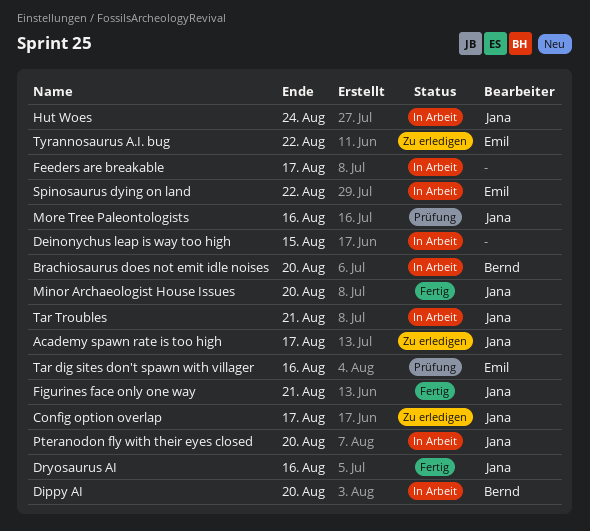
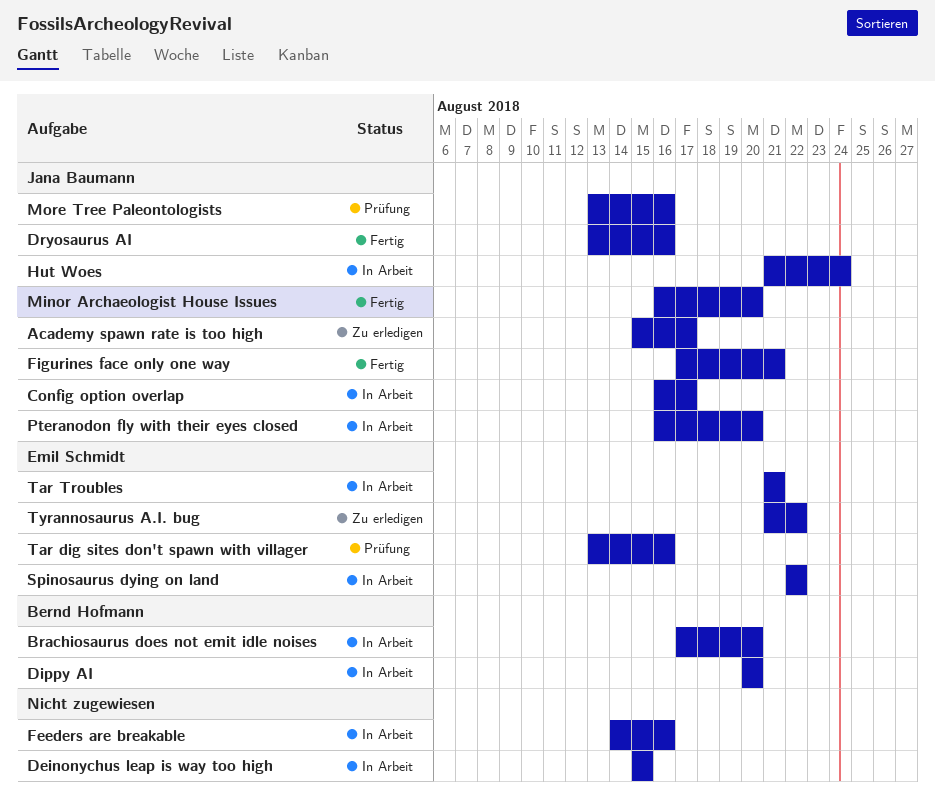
Config option overlap, status: Zu erledigen -> In Arbeit
Feeders are breakable, due: Aug 17 -> Aug 16
Tar Troubles, owner: Jana Baumann -> Emil Schmidt

